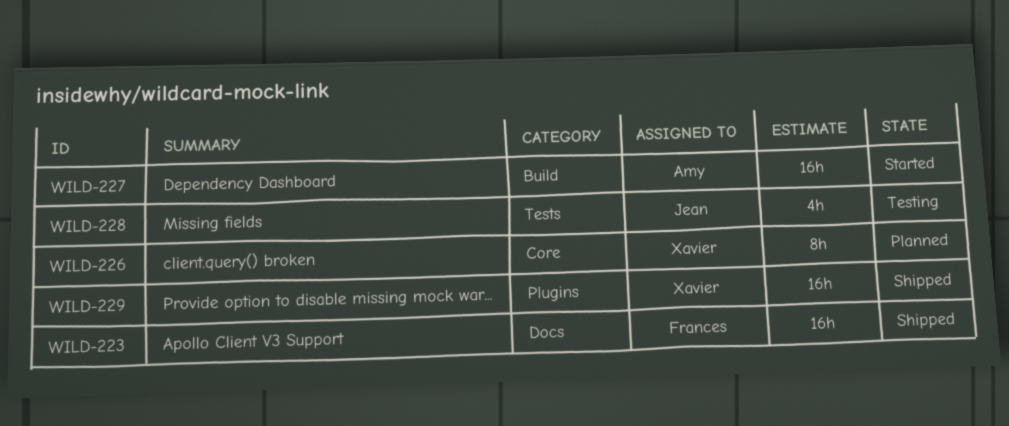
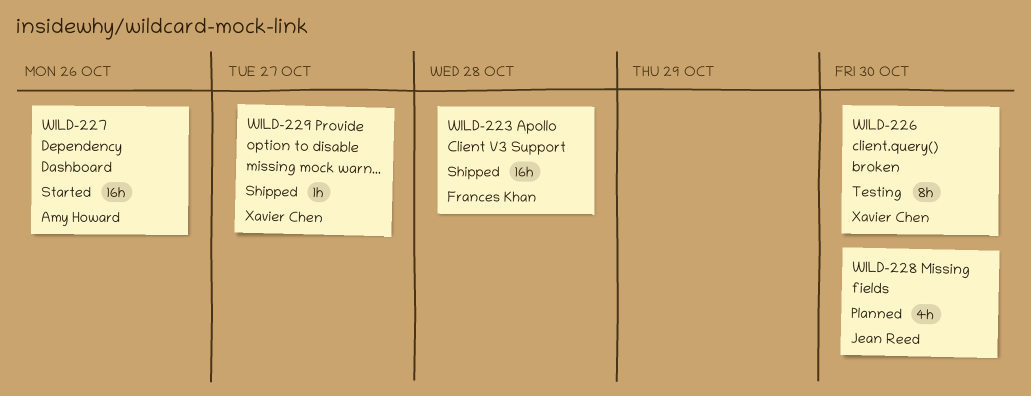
WILD-226, status: Planned -> Testing
WILD-228, status: Testing -> Planned
WILD-229, estimate: 16h -> 1h

